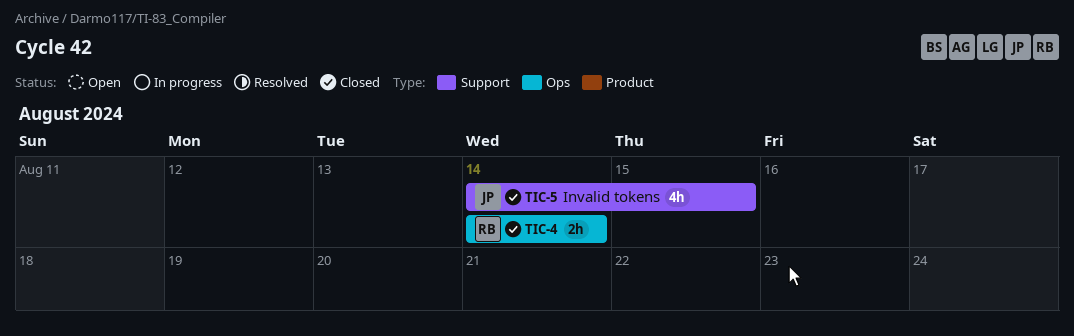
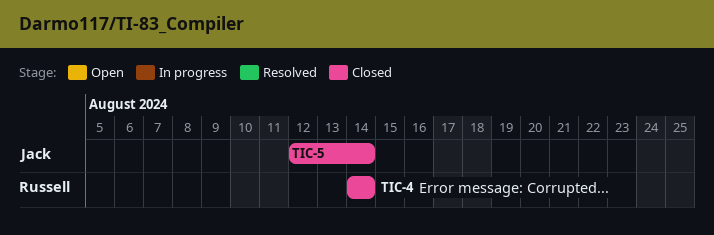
TIC-5, start: Aug 14 -> Aug 12
TIC-5, due: Aug 15 -> Aug 14

